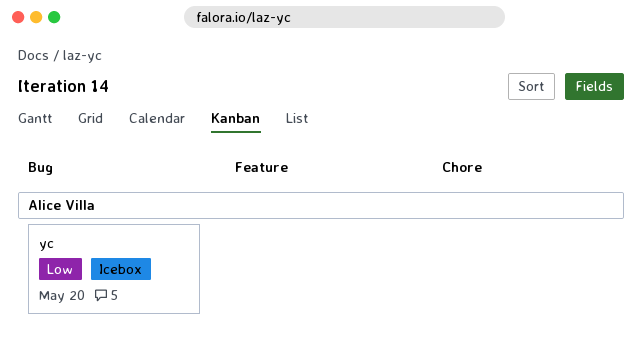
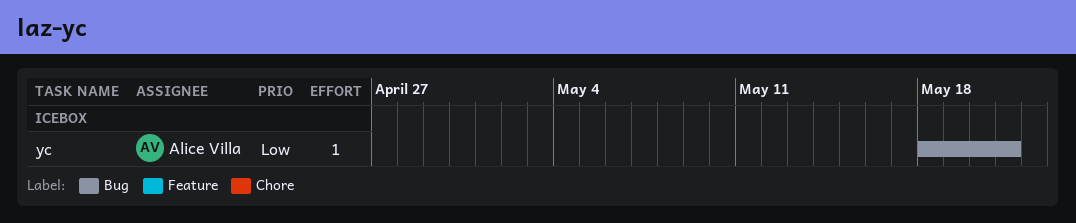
yc, due: May 20 -> May 21

